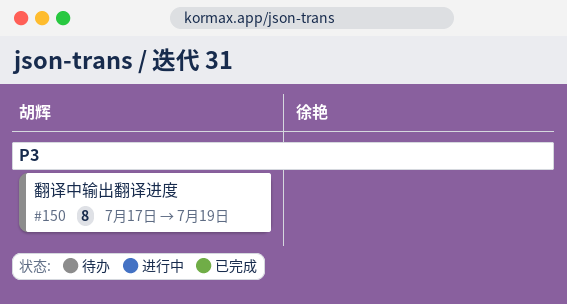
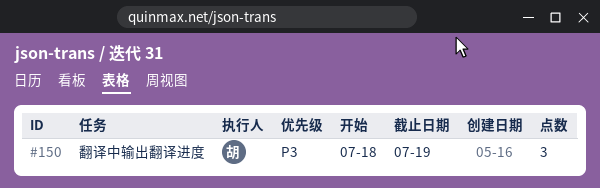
#150, estimate: 8 -> 3
#150, start: Jul 17 -> Jul 18

